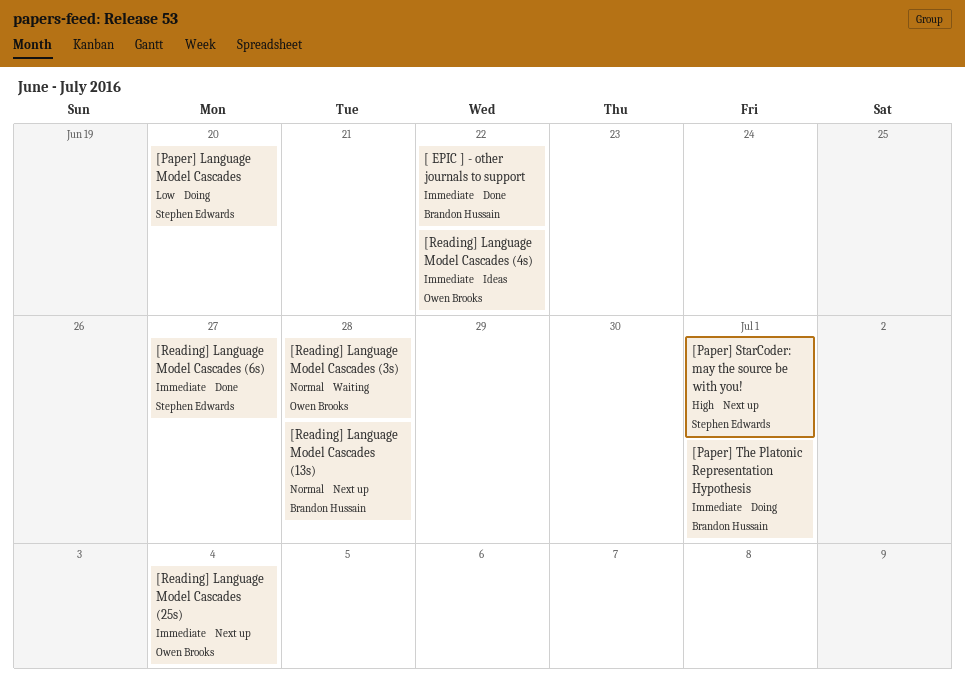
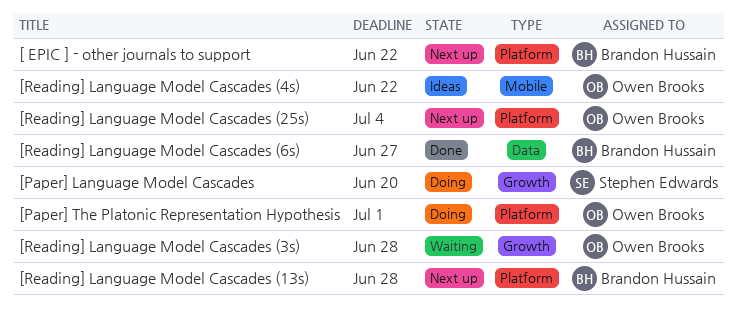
[ EPIC ] - other journals to support, status: Done -> Next up
[Paper] StarCoder: may the source be with you!: present -> none
[Paper] The Platonic Representation Hypothesis, owner: Brandon Hussain -> Owen Brooks
[Reading] Language Model Cascades (6s), owner: Stephen Edwards -> Brandon Hussain

